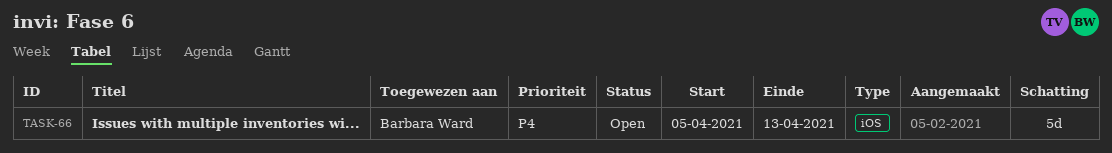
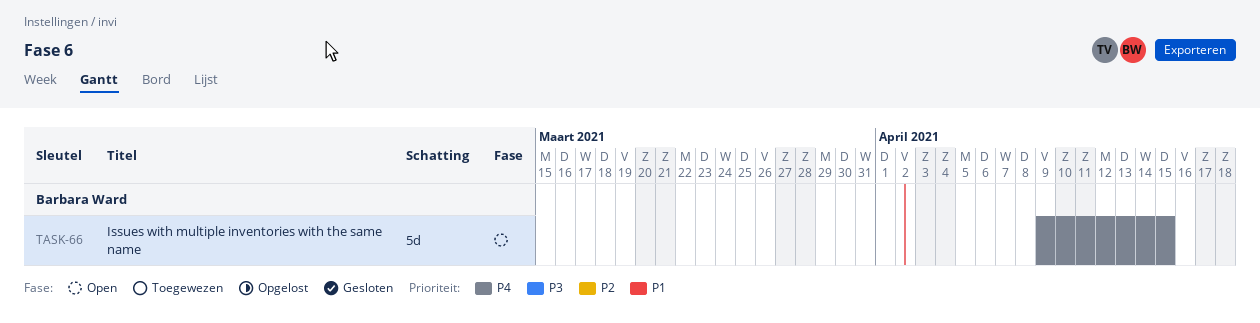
TASK-66, start: Apr 5 -> Apr 9
TASK-66, due: Apr 13 -> Apr 15

